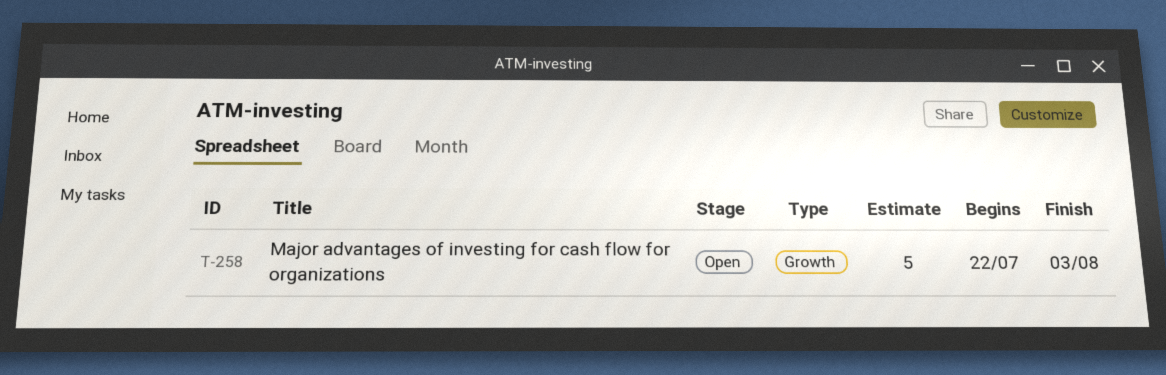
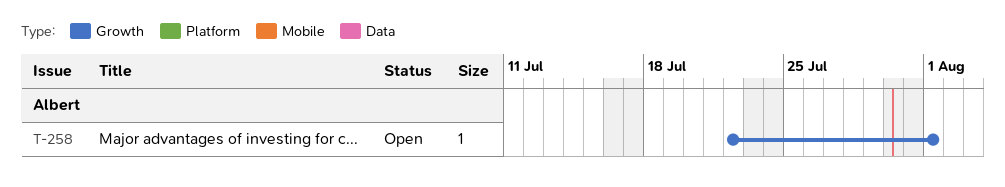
T-258, estimate: 5 -> 1
T-258, due: Aug 3 -> Aug 1

